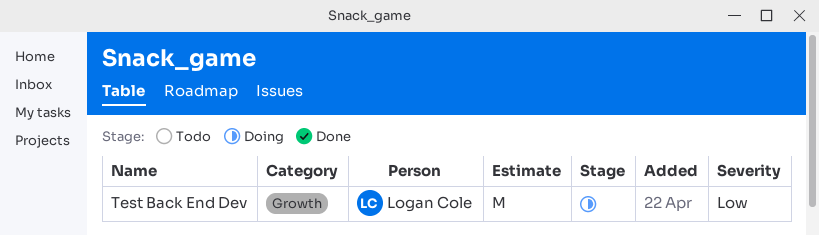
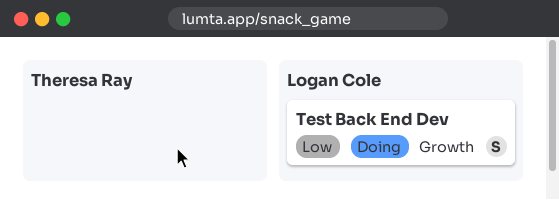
Test Back End Dev, estimate: M -> S

